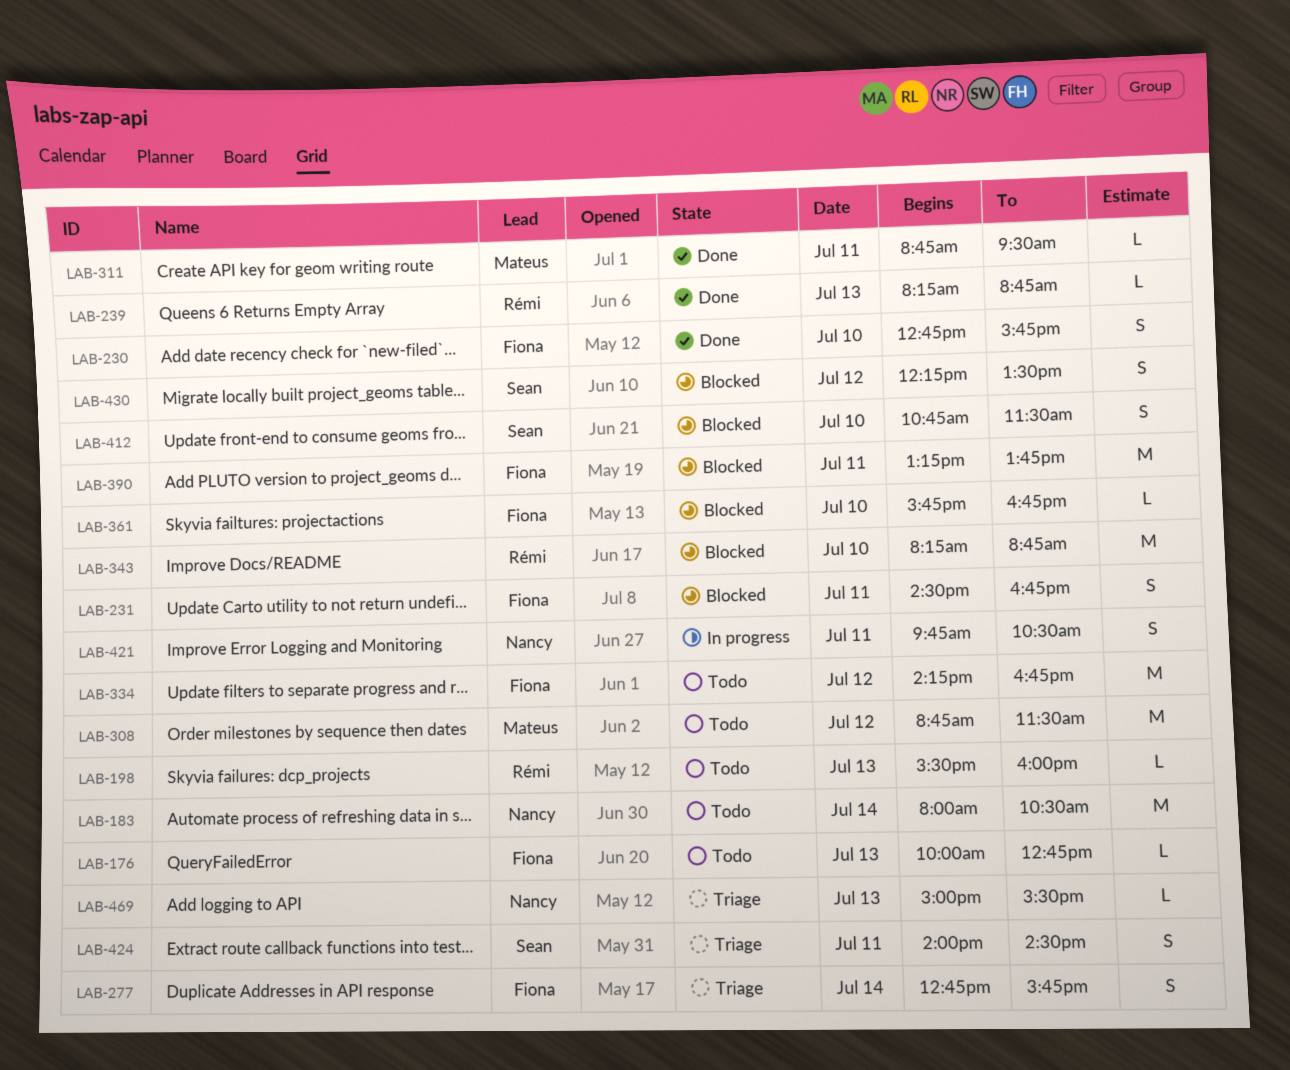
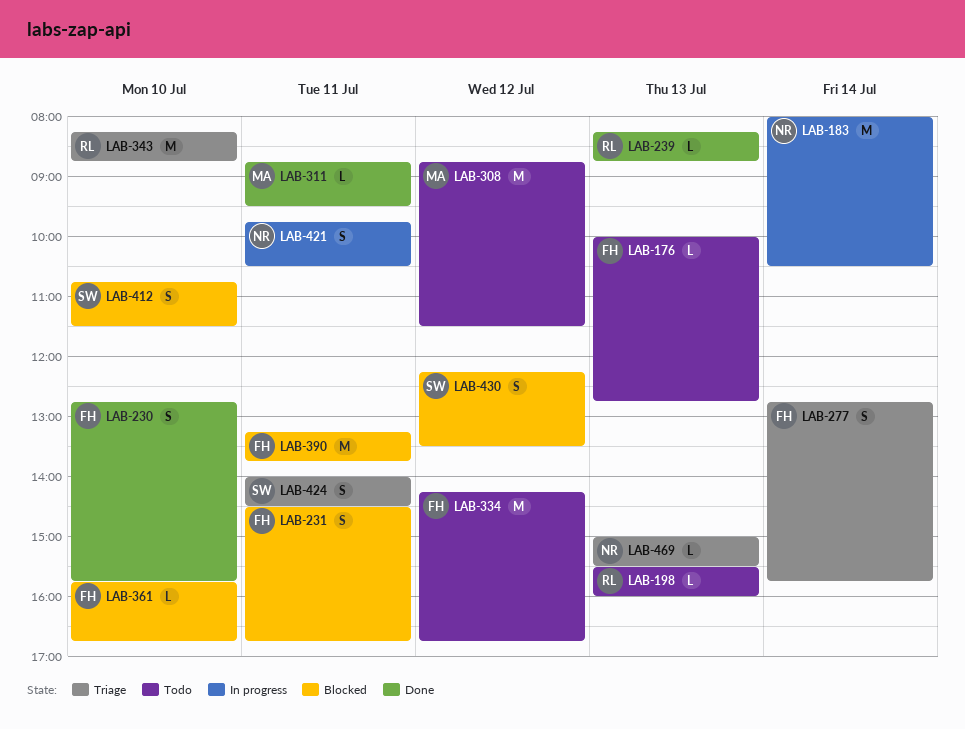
LAB-183, status: Todo -> In progress
LAB-343, status: Blocked -> Triage

